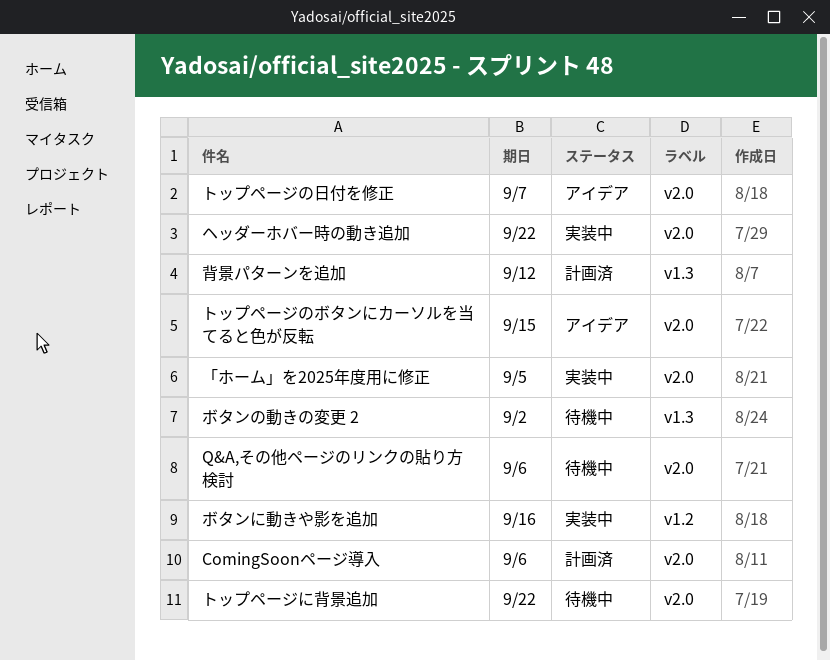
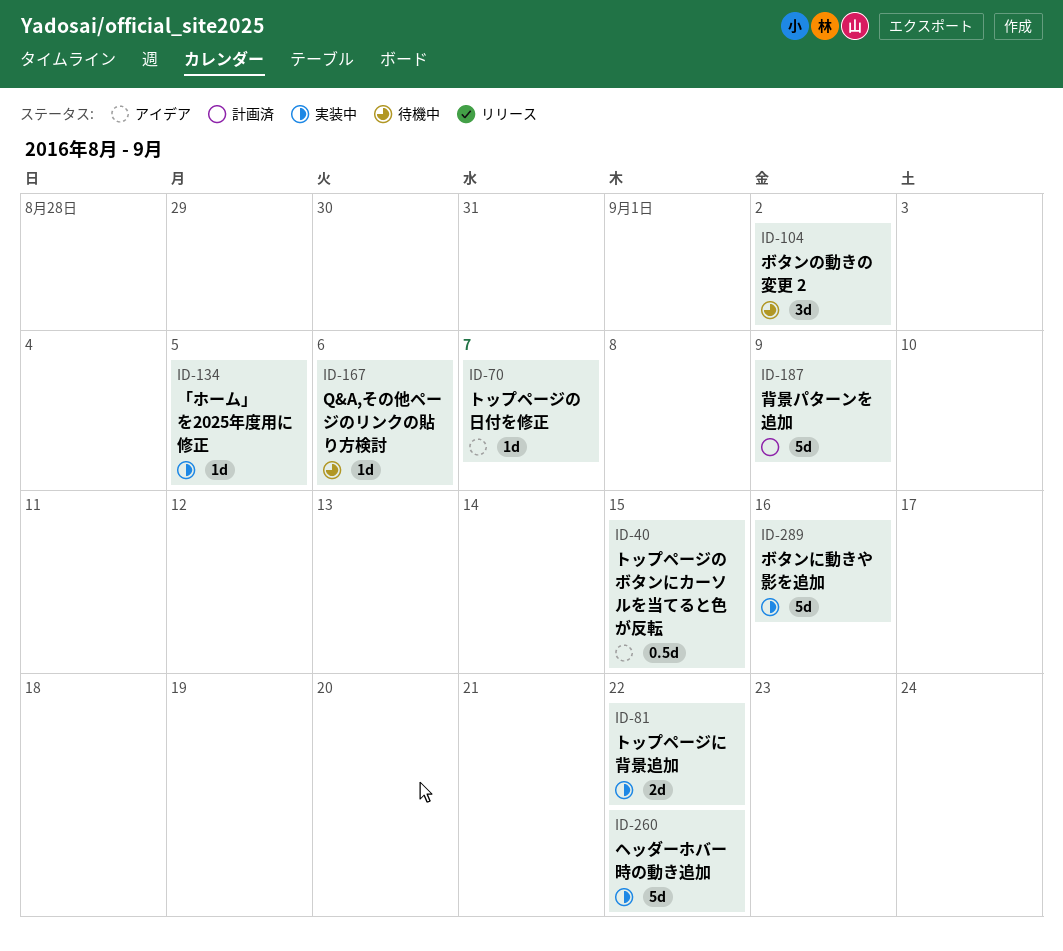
ComingSoonページ導入: present -> none
トップページに背景追加, status: 待機中 -> 実装中
背景パターンを追加, due: Sep 12 -> Sep 9

